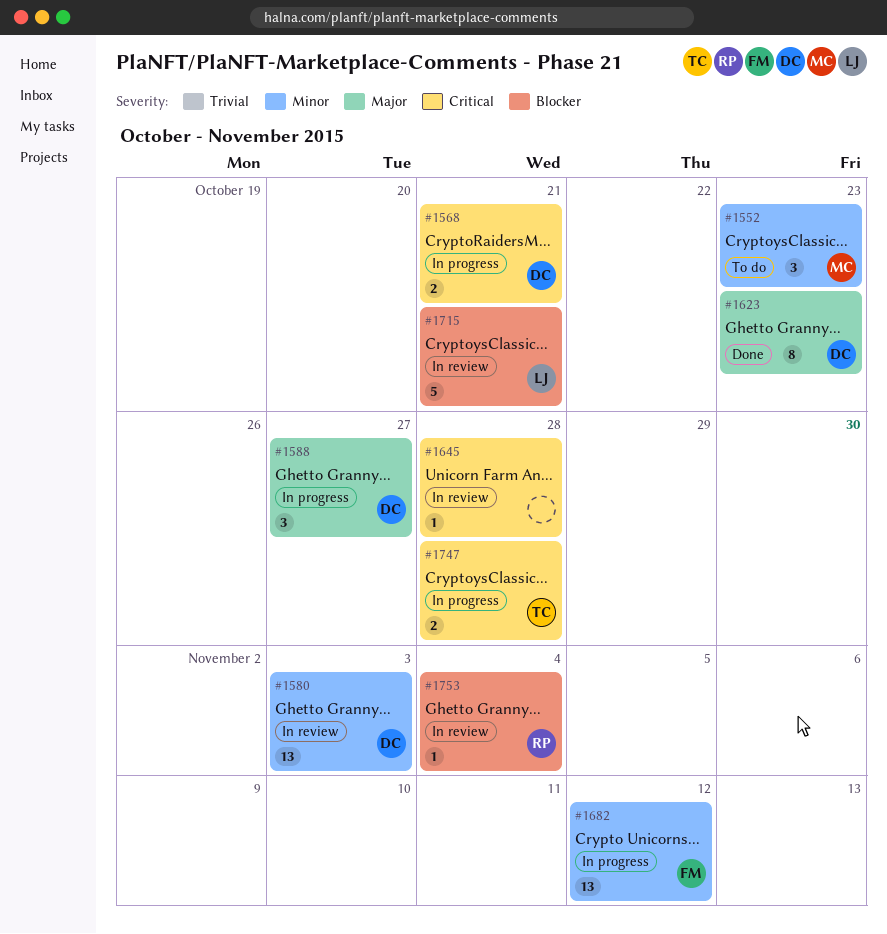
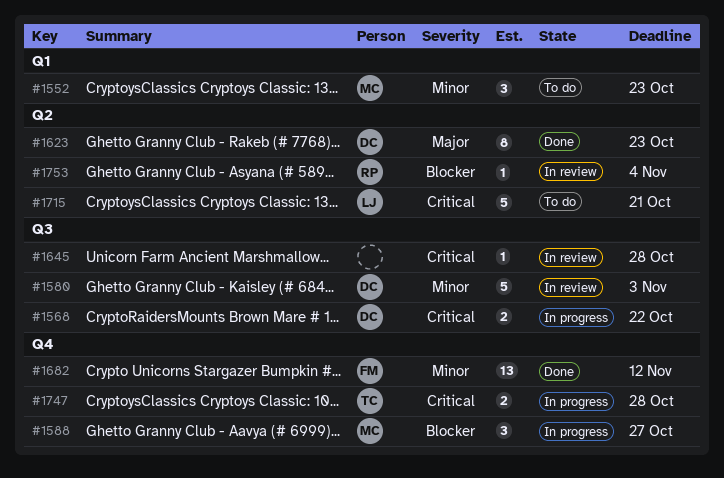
#1568, due: Oct 21 -> Oct 22
#1580, estimate: 13 -> 5
#1588, owner: DC -> MC
#1588, priority: Major -> Blocker
#1682, status: In progress -> Done
#1715, status: In review -> To do
#1715, priority: Blocker -> Critical

